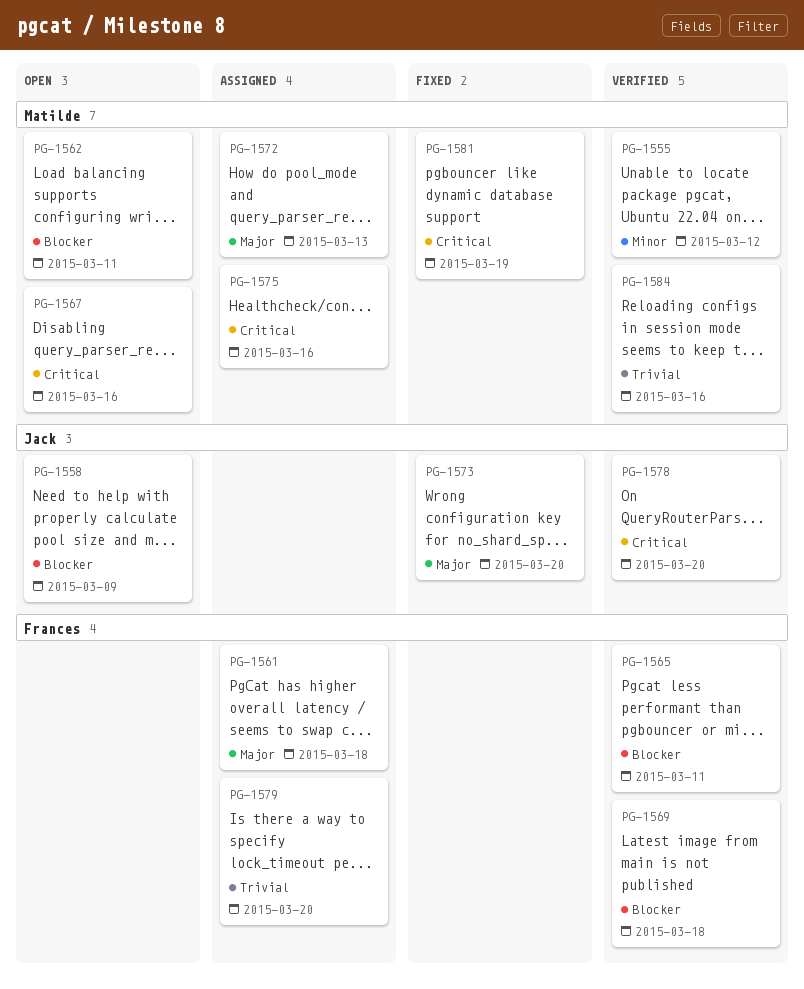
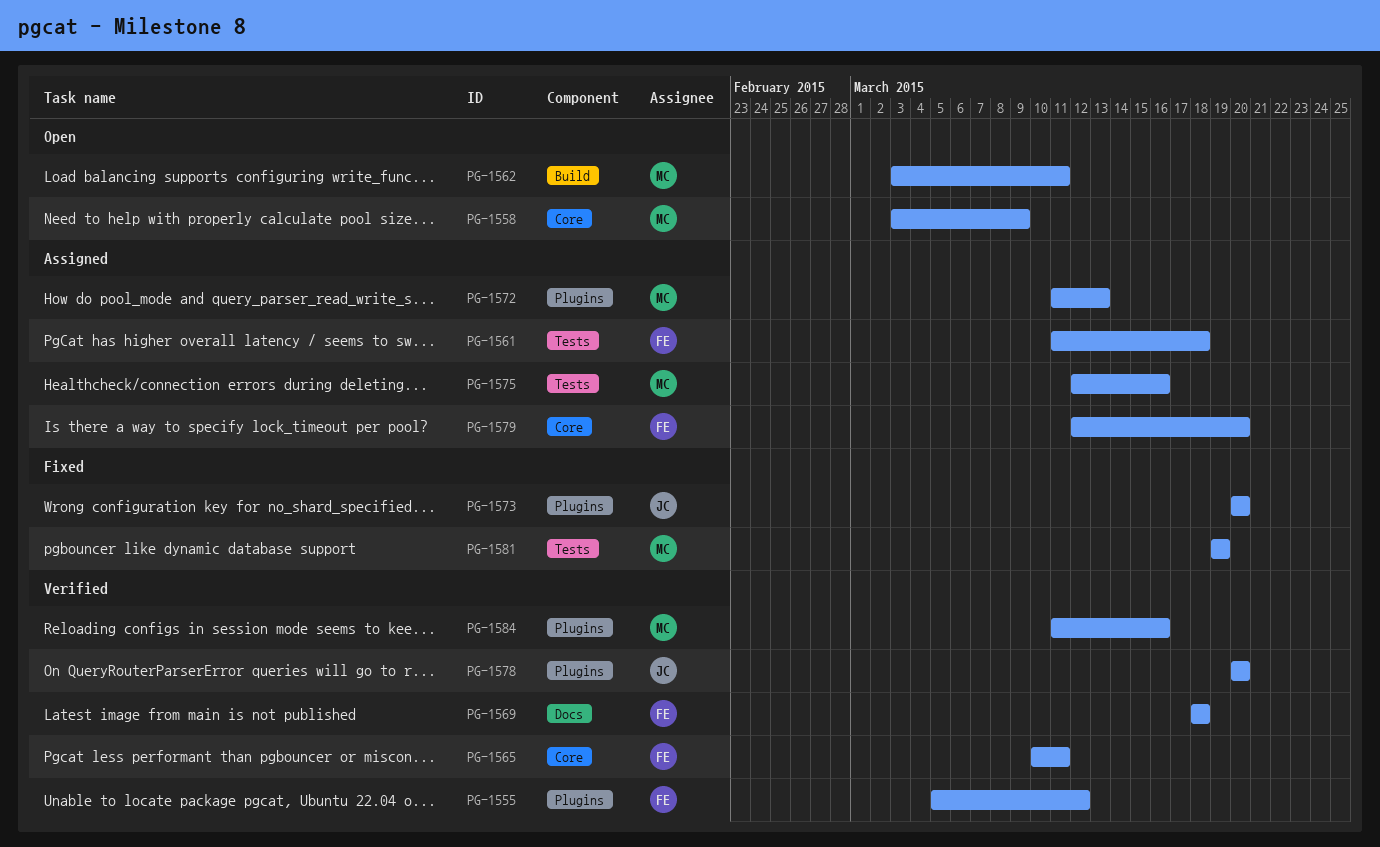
PG-1555, owner: Matilde -> Frances
PG-1558, owner: Jack -> Matilde
PG-1567: present -> none

